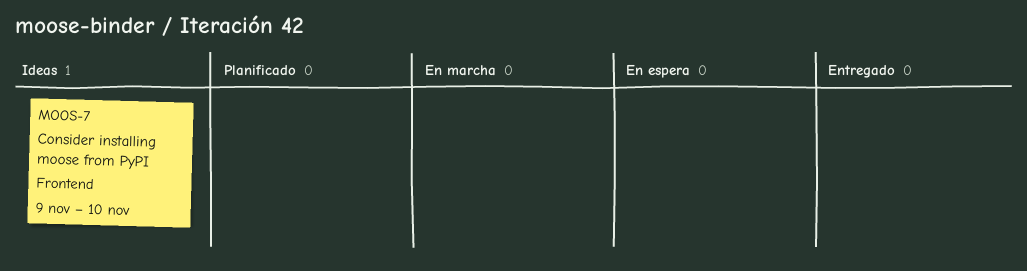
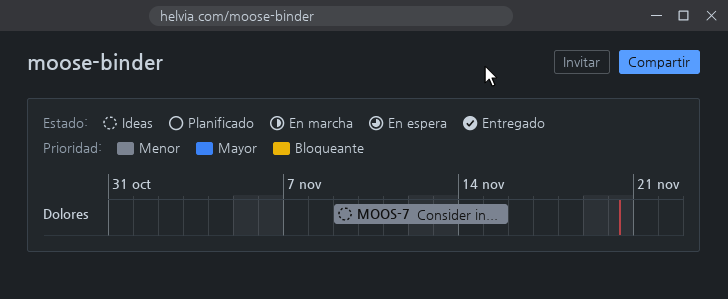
MOOS-7, due: Nov 10 -> Nov 15

